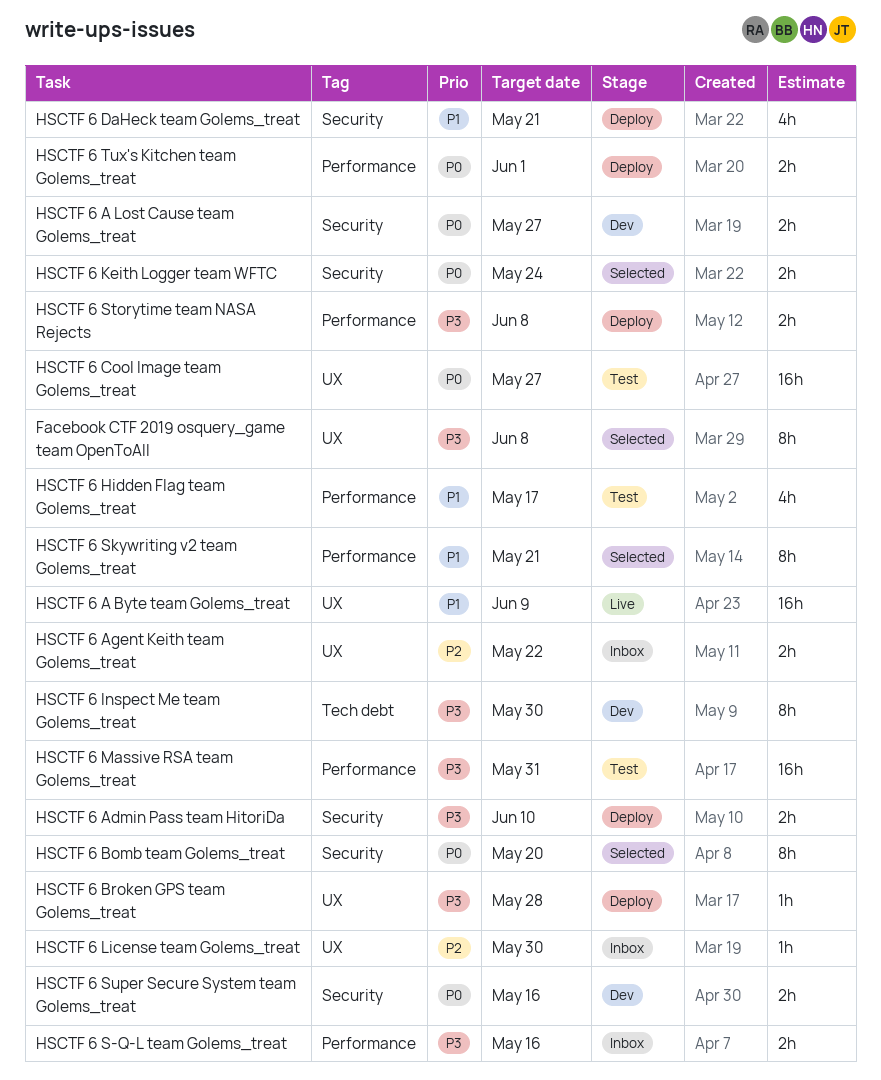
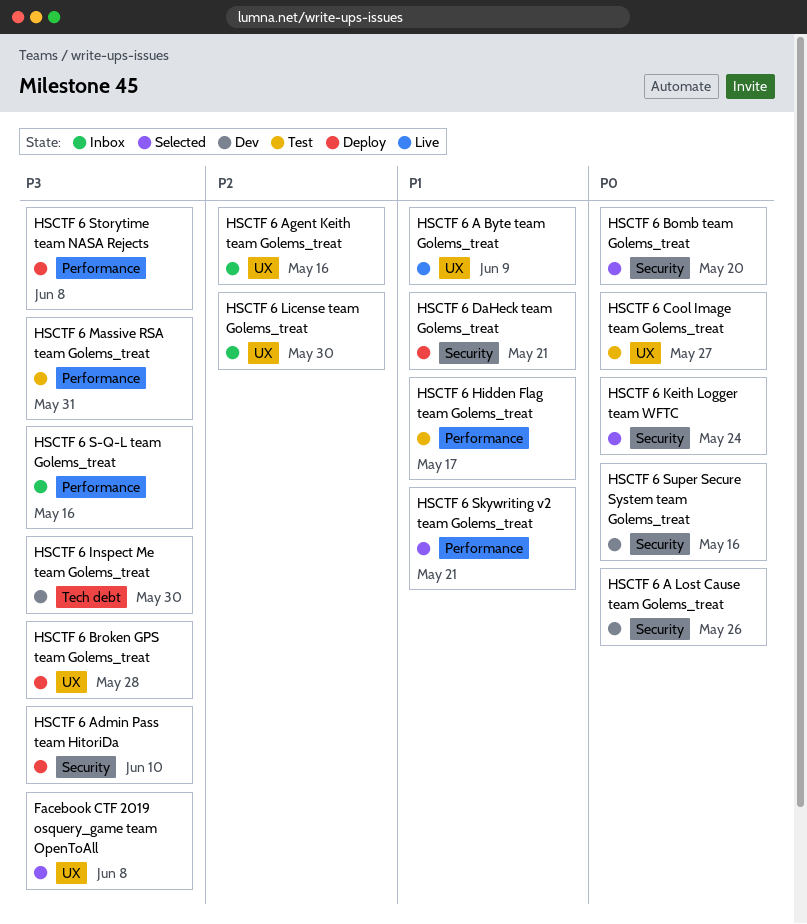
HSCTF 6 A Lost Cause team Golems_treat, due: May 27 -> May 26
HSCTF 6 Agent Keith team Golems_treat, due: May 22 -> May 16
HSCTF 6 Tux's Kitchen team Golems_treat: present -> none

